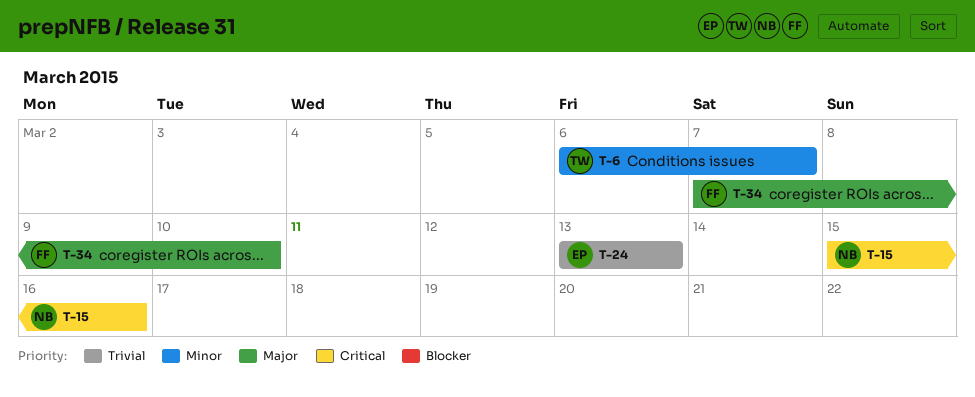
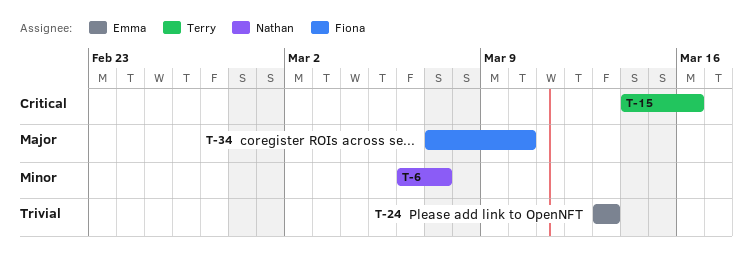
T-6, owner: Terry -> Nathan
T-15, owner: Nathan -> Terry
T-15, start: Mar 15 -> Mar 14

